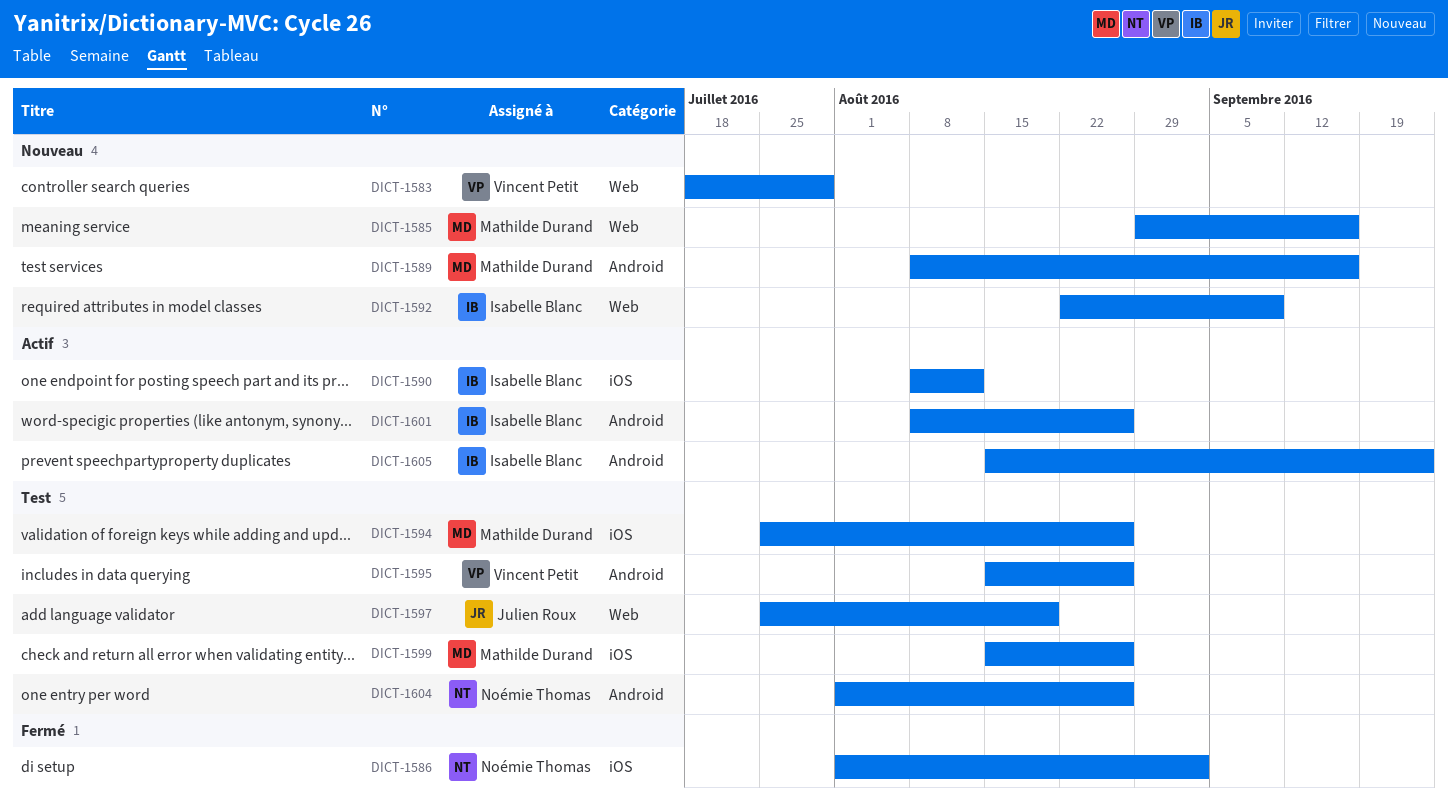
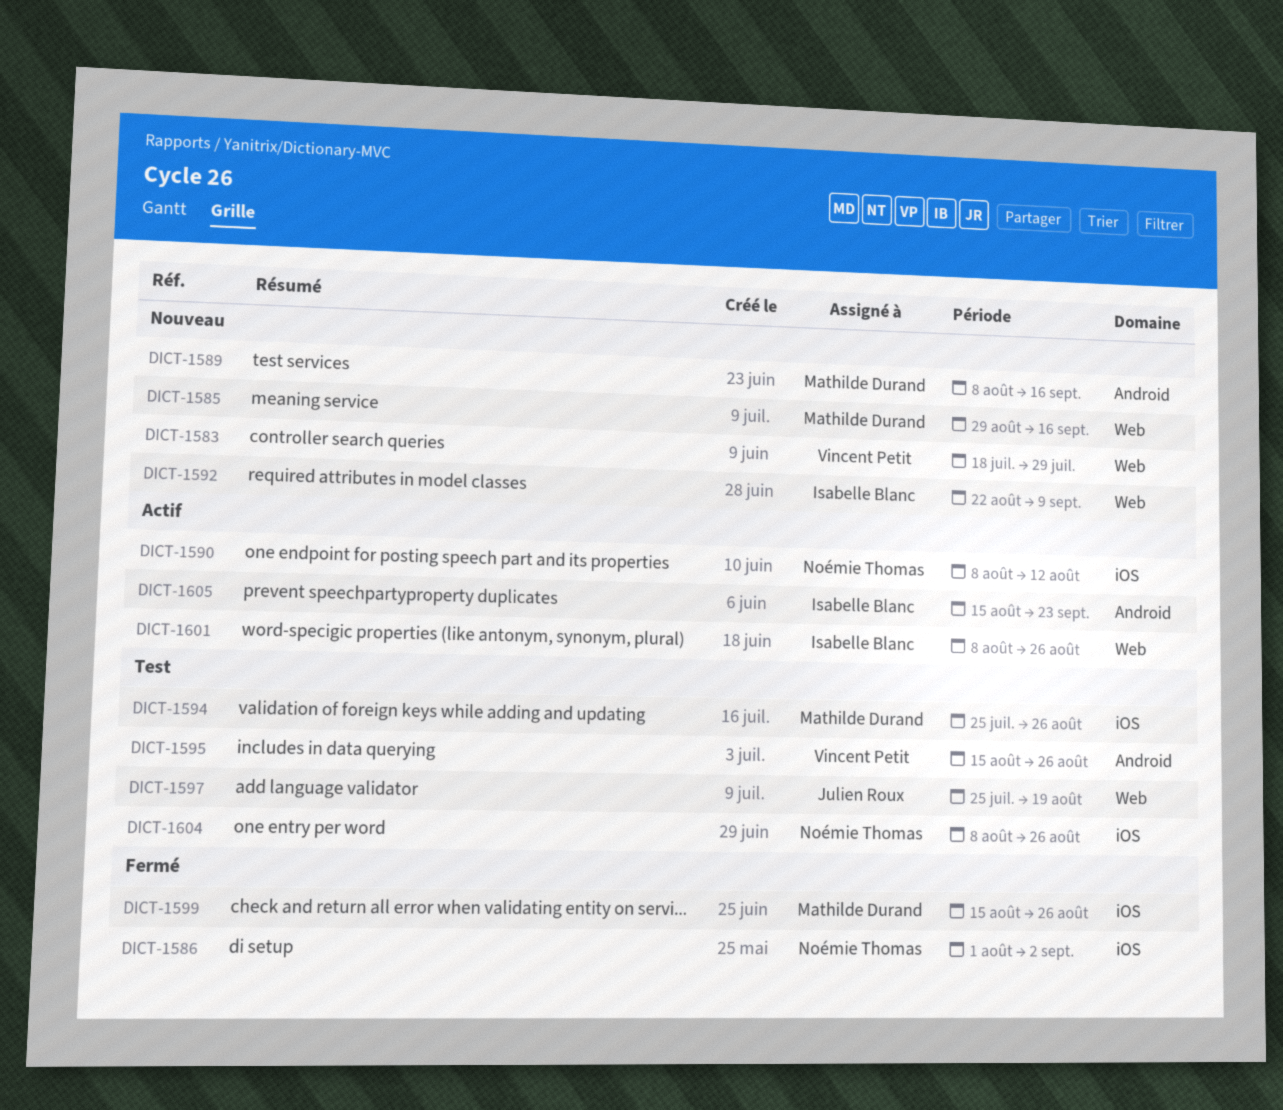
DICT-1590, owner: Isabelle Blanc -> Noémie Thomas
DICT-1599, status: Test -> Fermé
DICT-1601, label: Android -> Web
DICT-1604, label: Android -> iOS
DICT-1604, start: Aug 1 -> Aug 8

